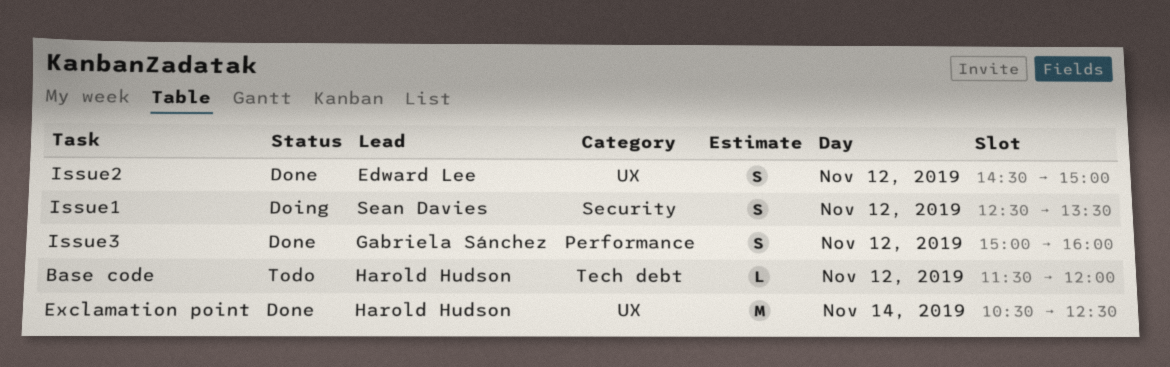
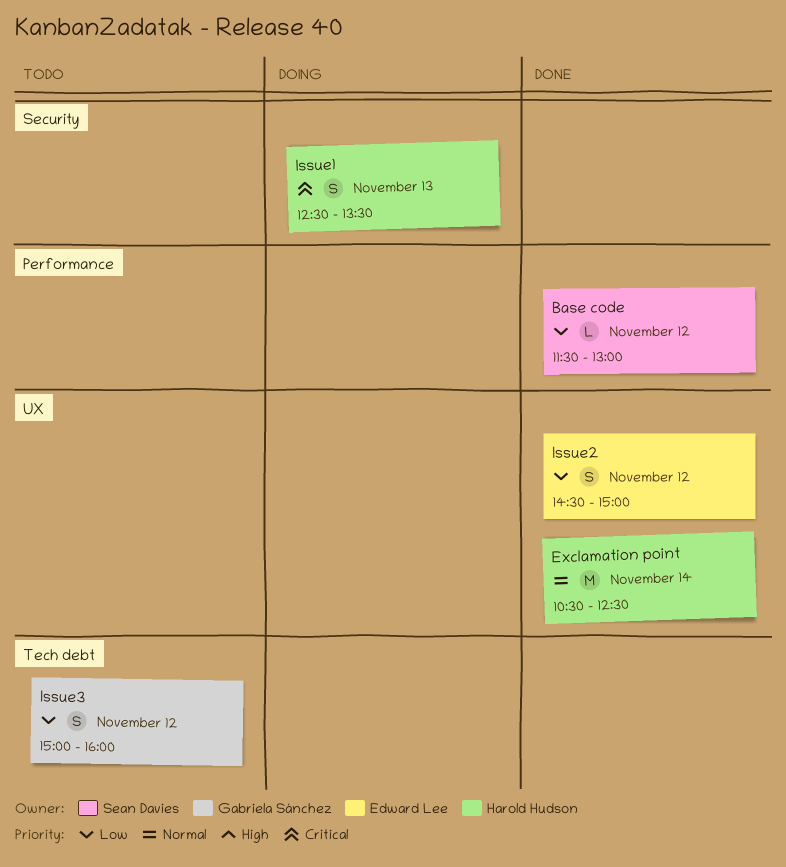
Base code, status: Todo -> Done
Base code, owner: Harold Hudson -> Sean Davies
Base code, label: Tech debt -> Performance
Base code, ends: 12:00 -> 13:00
Issue1, owner: Sean Davies -> Harold Hudson
Issue1, day: Nov 12 -> Nov 13
Issue3, status: Done -> Todo
Issue3, label: Performance -> Tech debt

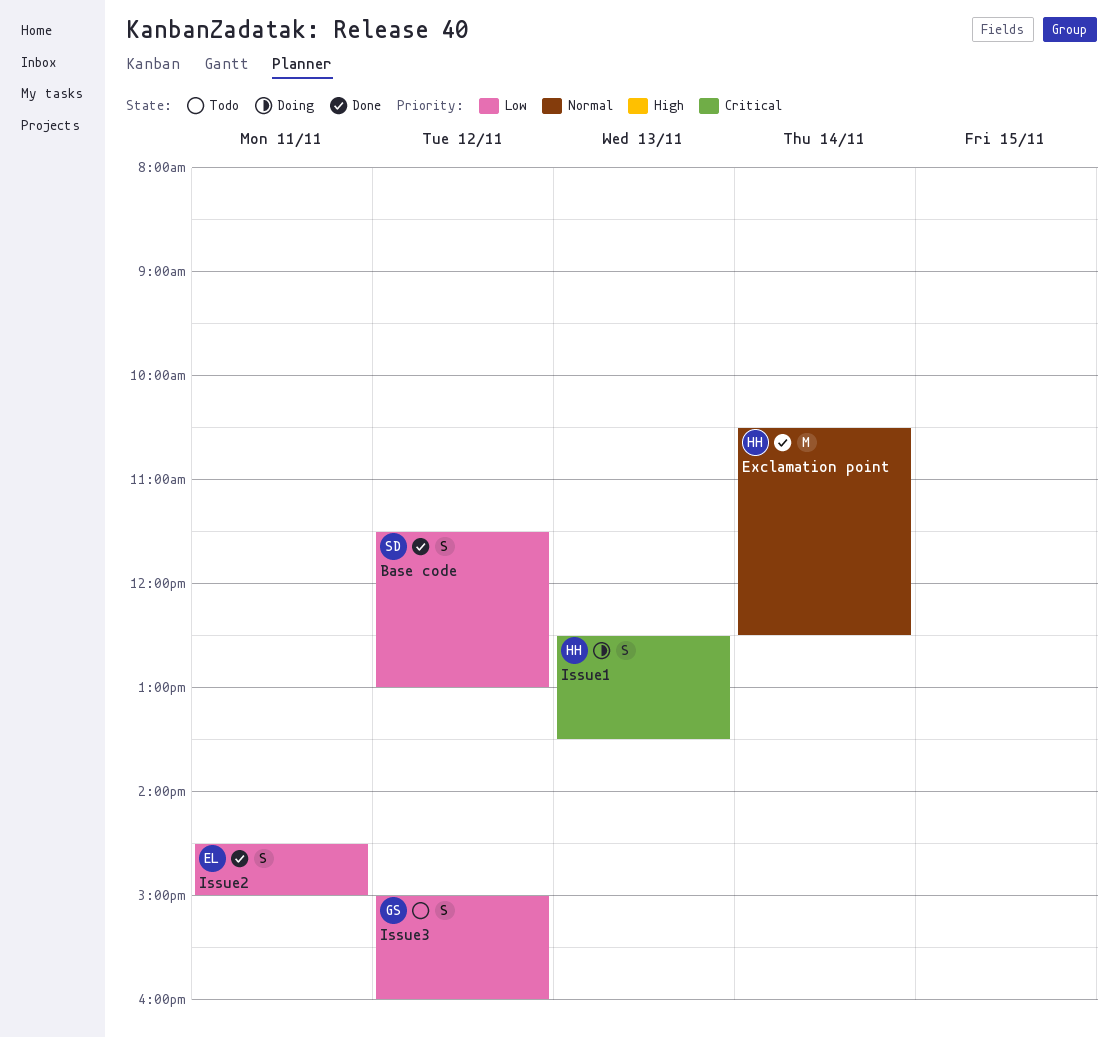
Base code, estimate: L -> S
Issue2, day: Nov 12 -> Nov 11

